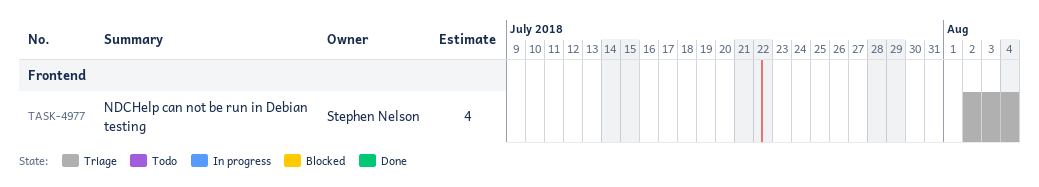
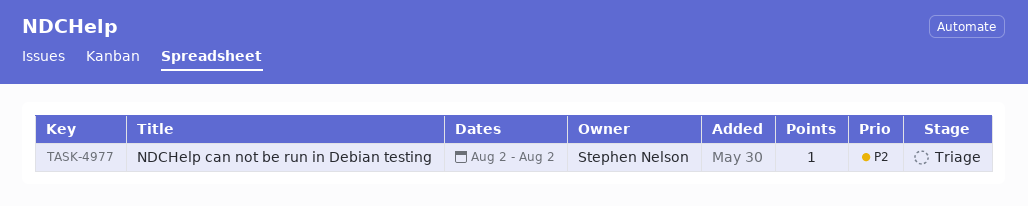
TASK-4977, estimate: 4 -> 1
TASK-4977, due: Aug 4 -> Aug 2

